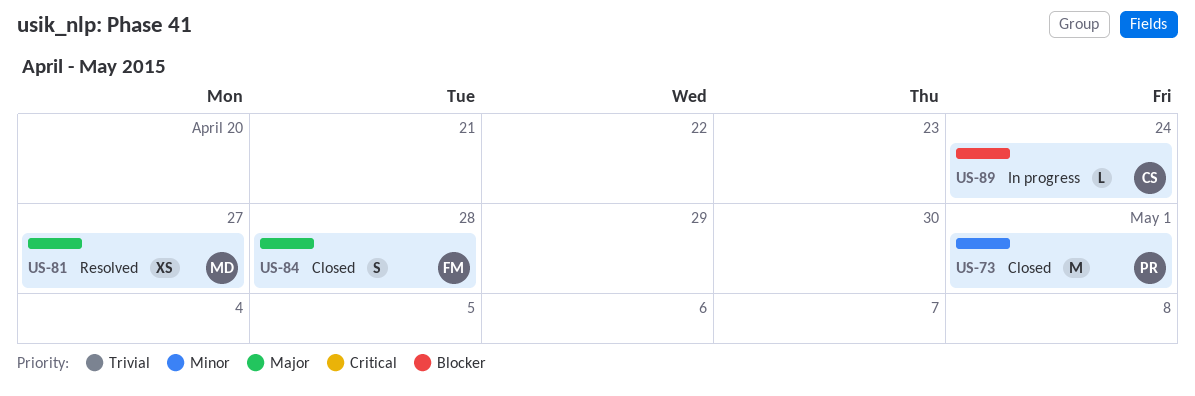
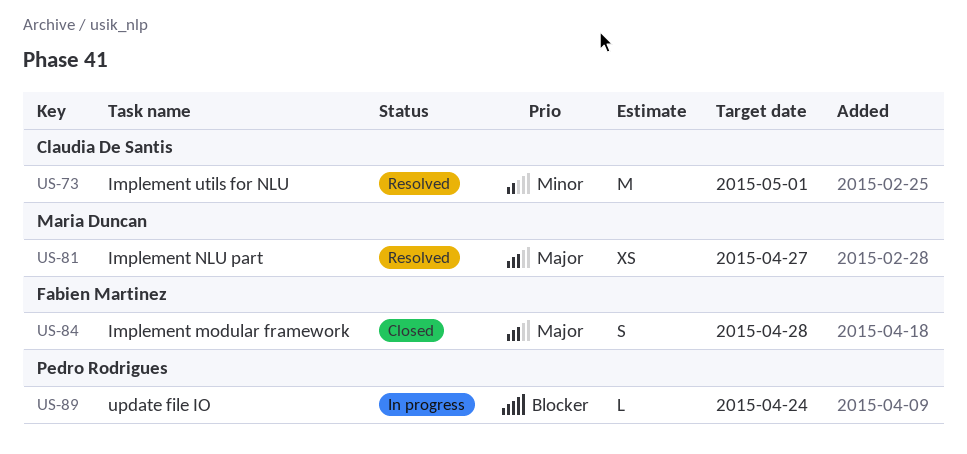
US-73, status: Closed -> Resolved
US-73, owner: Pedro Rodrigues -> Claudia De Santis
US-89, owner: Claudia De Santis -> Pedro Rodrigues

